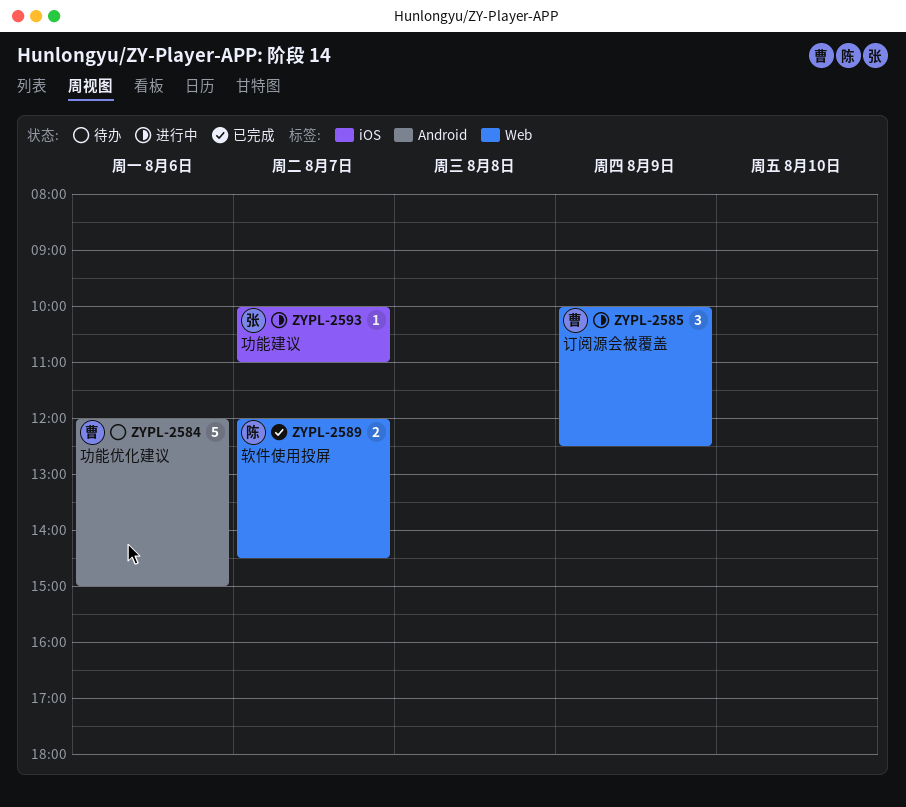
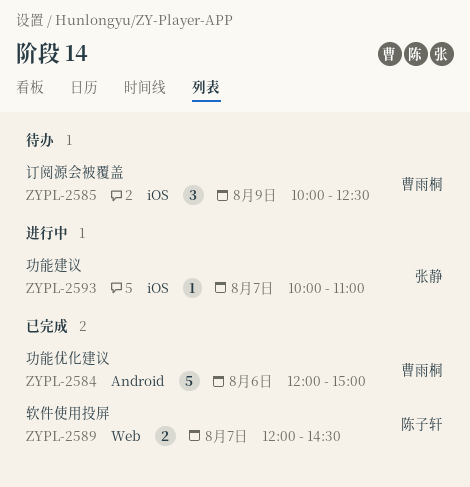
ZYPL-2584, status: 待办 -> 已完成
ZYPL-2585, status: 进行中 -> 待办
ZYPL-2585, label: Web -> iOS

